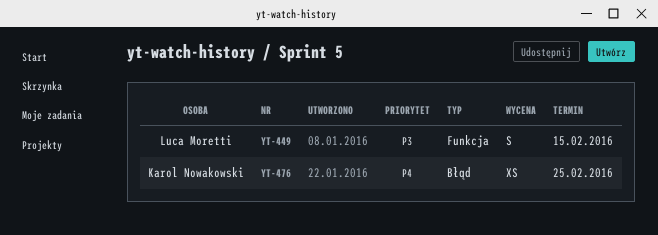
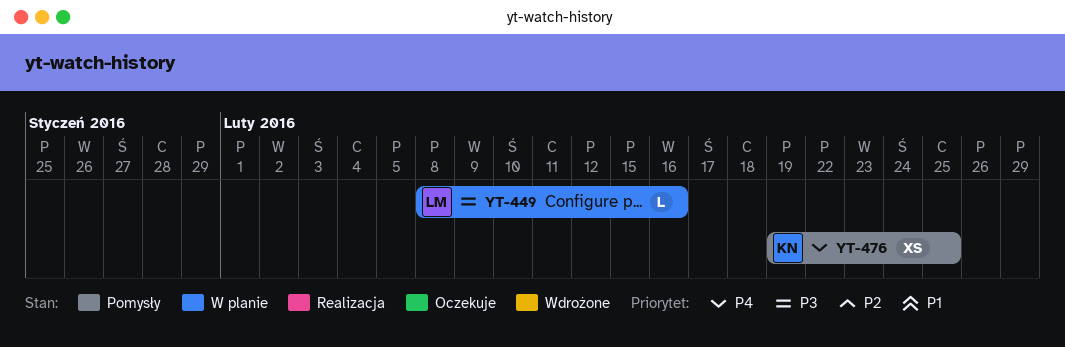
YT-449, estimate: S -> L
YT-449, due: Feb 15 -> Feb 16

